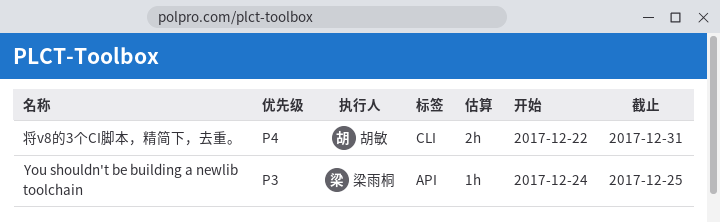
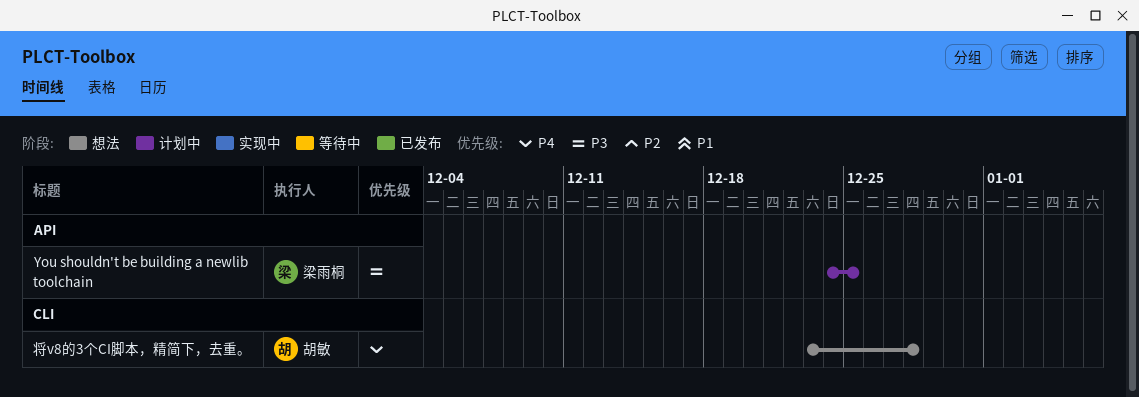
将v8的3个CI脚本，精简下，去重。, start: Dec 22 -> Dec 23
将v8的3个CI脚本，精简下，去重。, due: Dec 31 -> Dec 28

